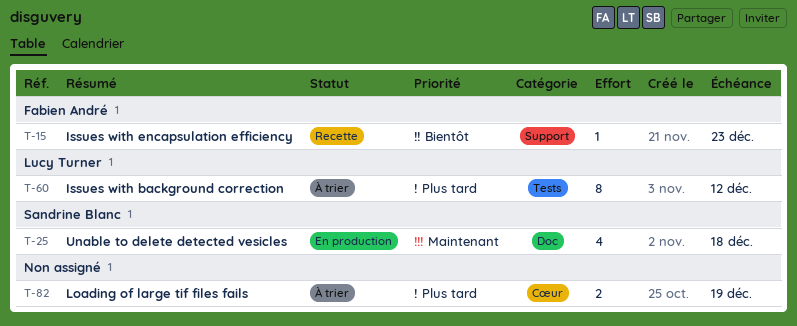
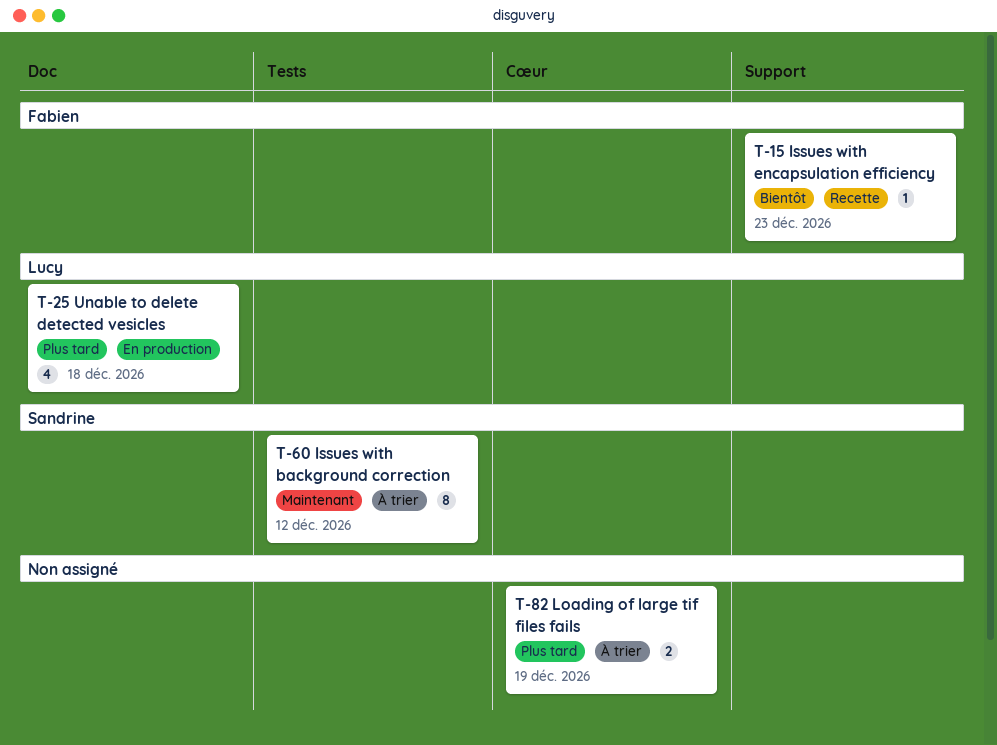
T-25, owner: Sandrine Blanc -> Lucy Turner
T-25, priority: Maintenant -> Plus tard
T-60, owner: Lucy Turner -> Sandrine Blanc
T-60, priority: Plus tard -> Maintenant

